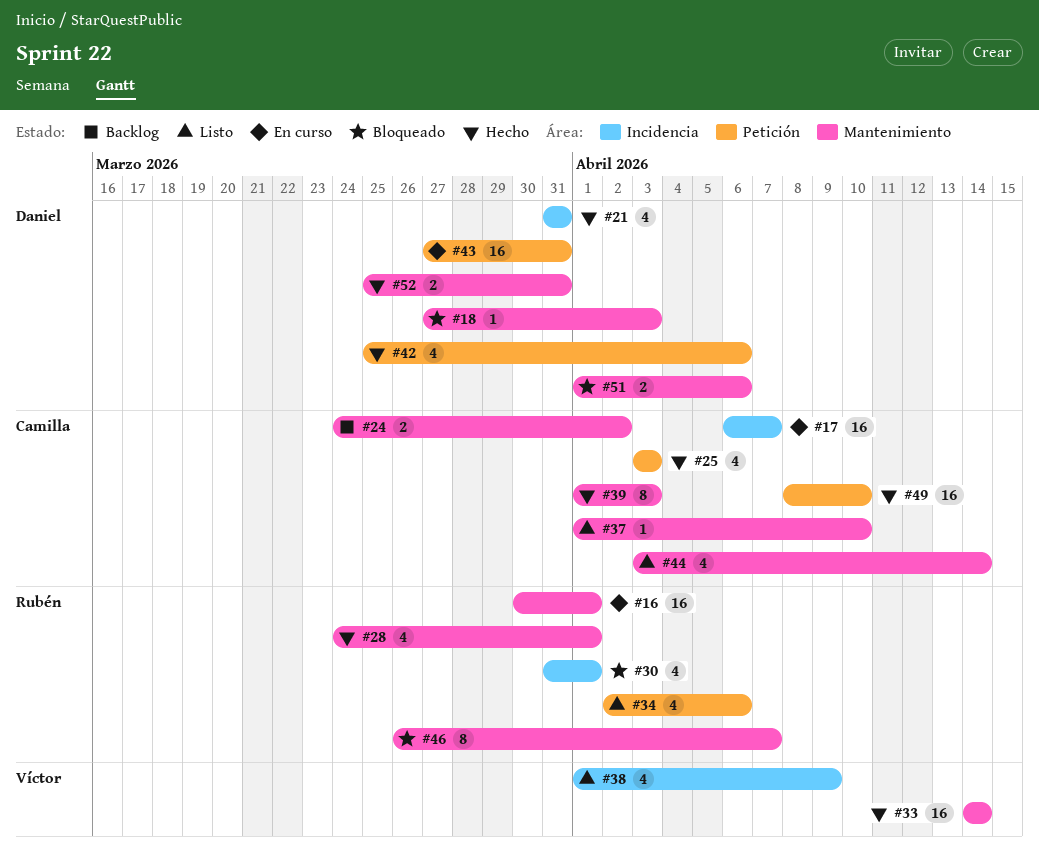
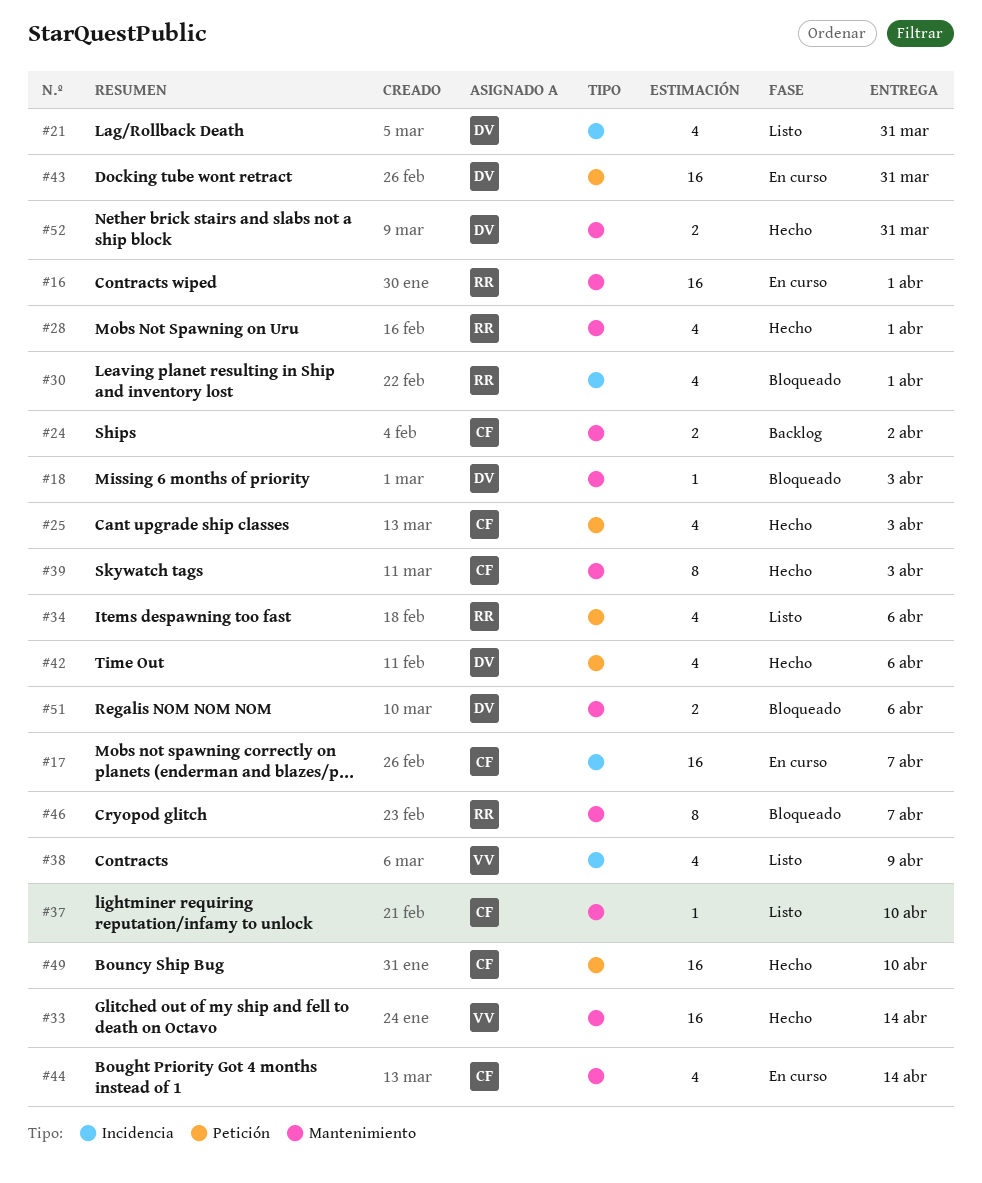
#21, status: Hecho -> Listo
#44, status: Listo -> En curso

